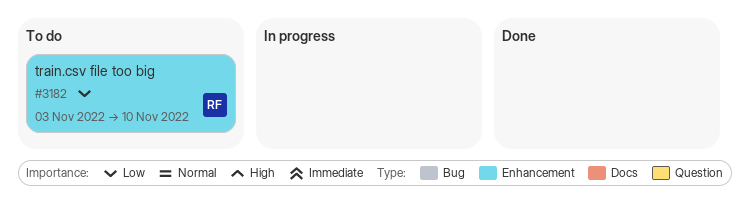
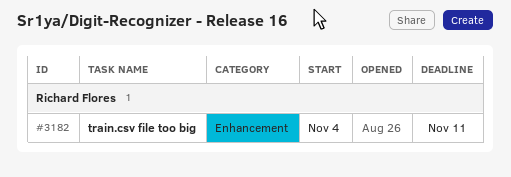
#3182, start: Nov 3 -> Nov 4
#3182, due: Nov 10 -> Nov 11

